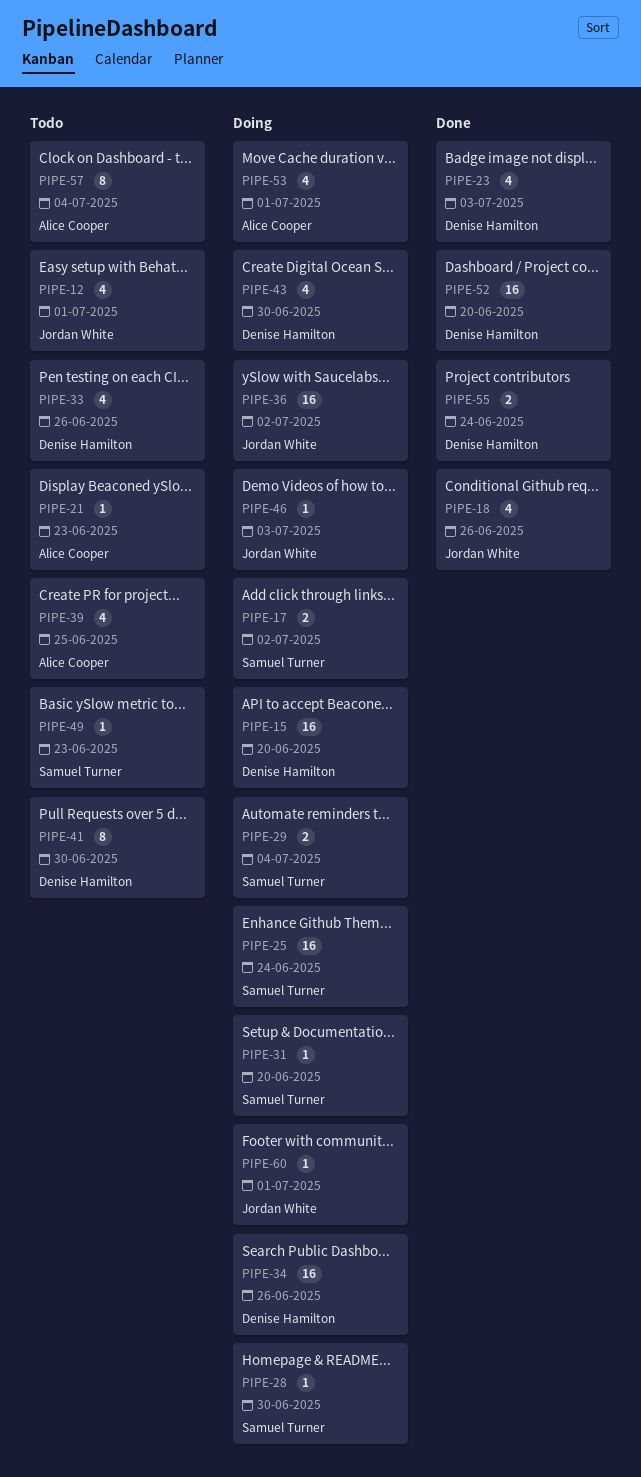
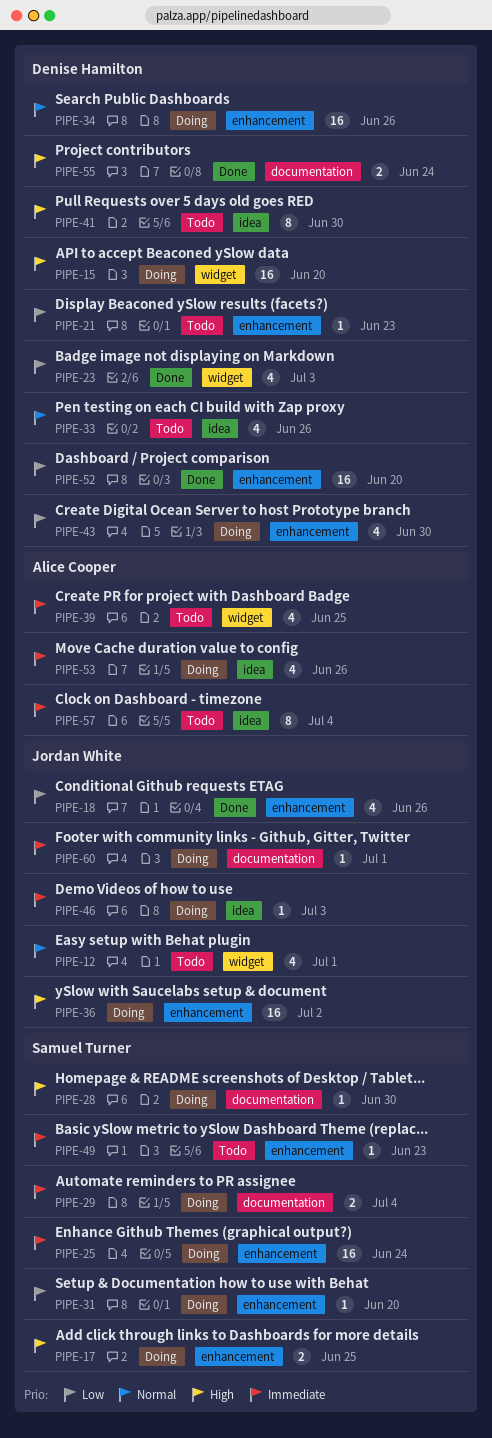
PIPE-17, due: Jul 2 -> Jun 25
PIPE-21, owner: Alice Cooper -> Denise Hamilton
PIPE-53, due: Jul 1 -> Jun 26

